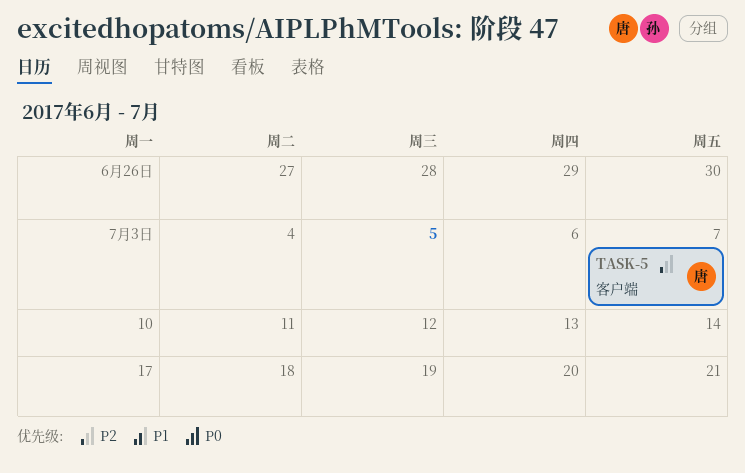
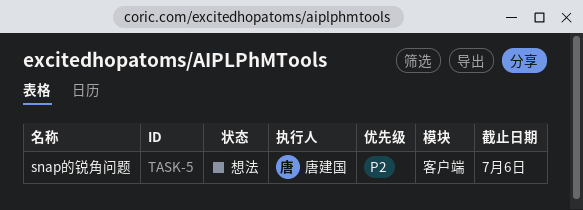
TASK-5, due: Jul 7 -> Jul 6

